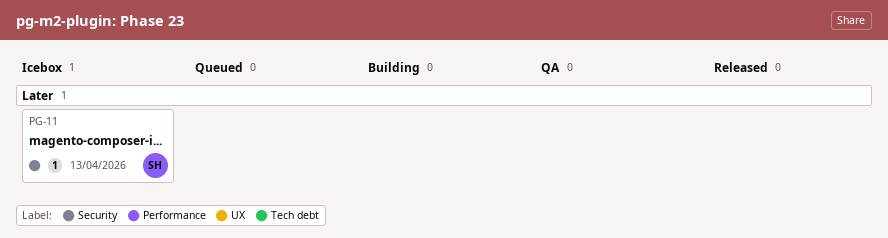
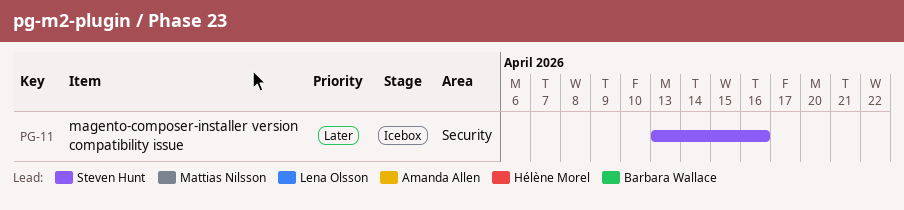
PG-11, due: Apr 13 -> Apr 16

